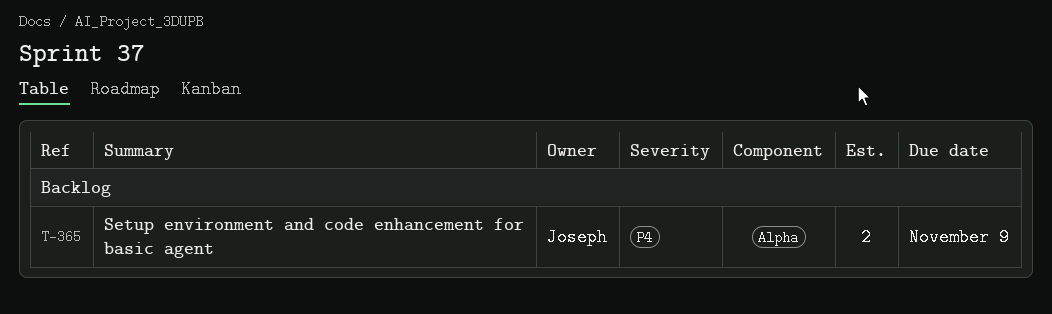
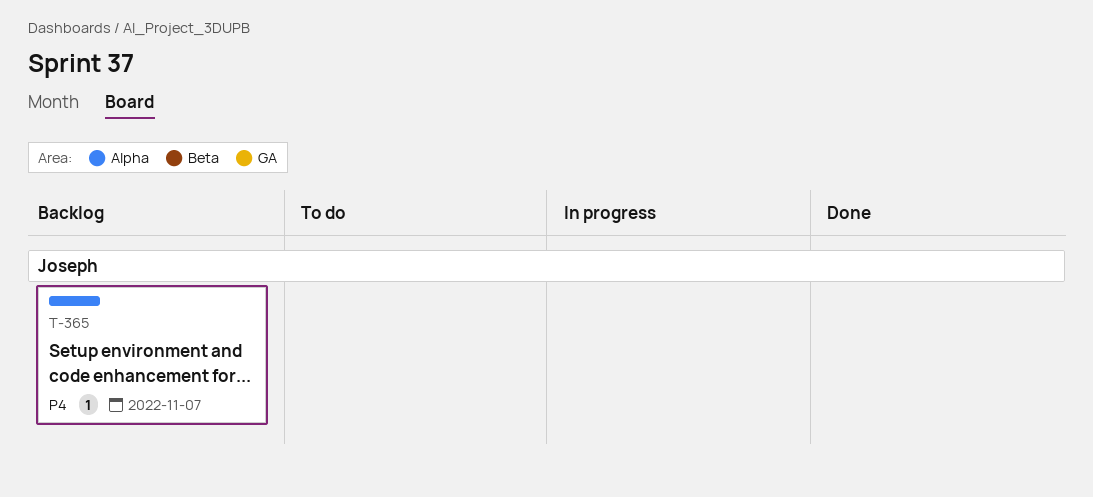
T-365, estimate: 2 -> 1
T-365, due: Nov 9 -> Nov 7

